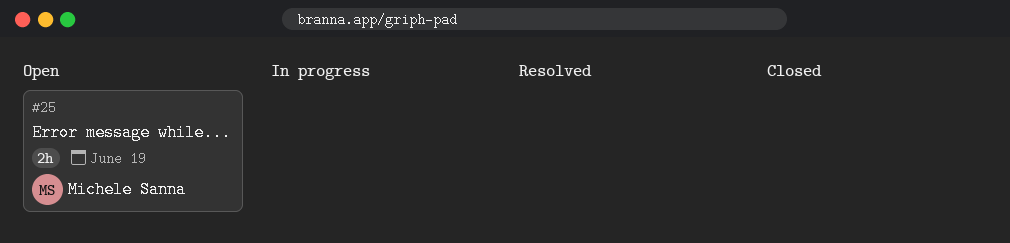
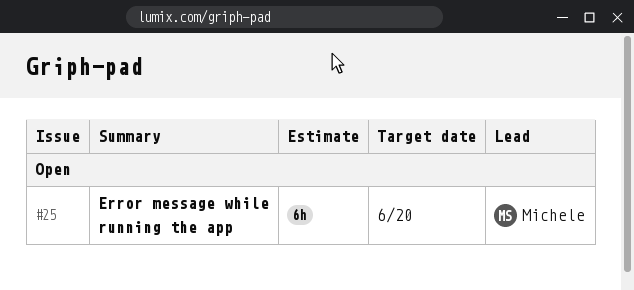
#25, estimate: 2h -> 6h
#25, due: Jun 19 -> Jun 20

